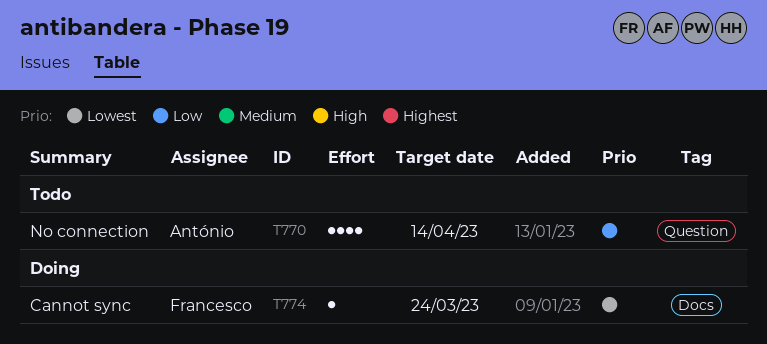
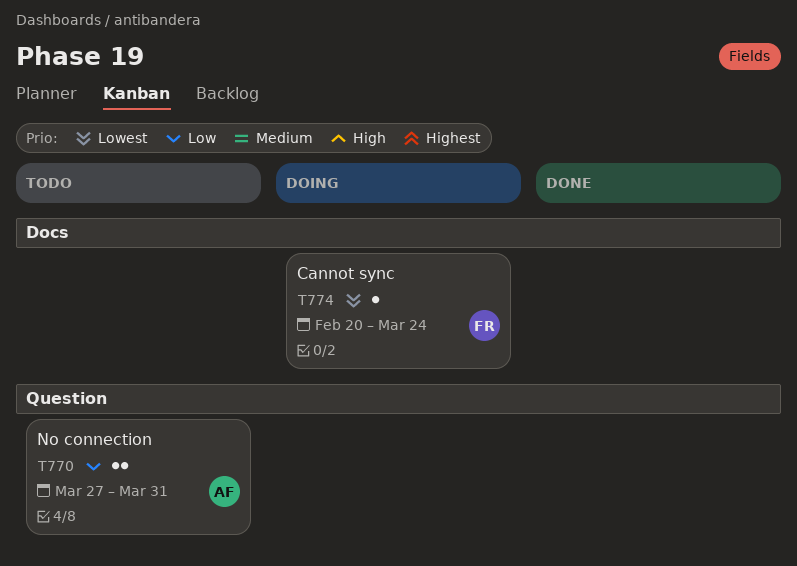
T770, estimate: 4 -> 2
T770, due: Apr 14 -> Mar 31

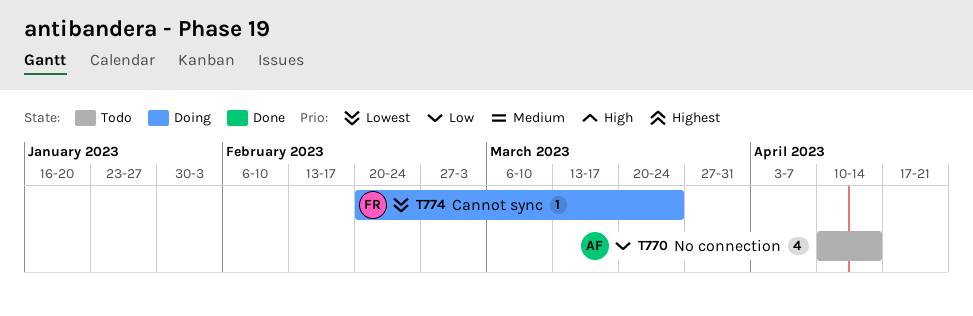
T770, estimate: 2 -> 4
T770, start: Mar 27 -> Apr 10
T770, due: Mar 31 -> Apr 14

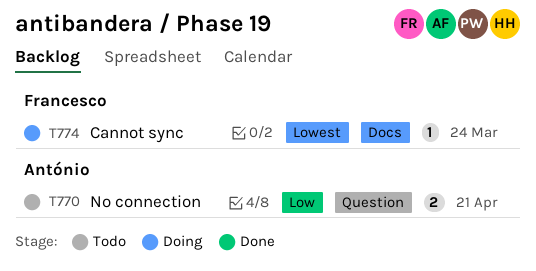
T770, estimate: 4 -> 2
T770, due: Apr 14 -> Apr 21

